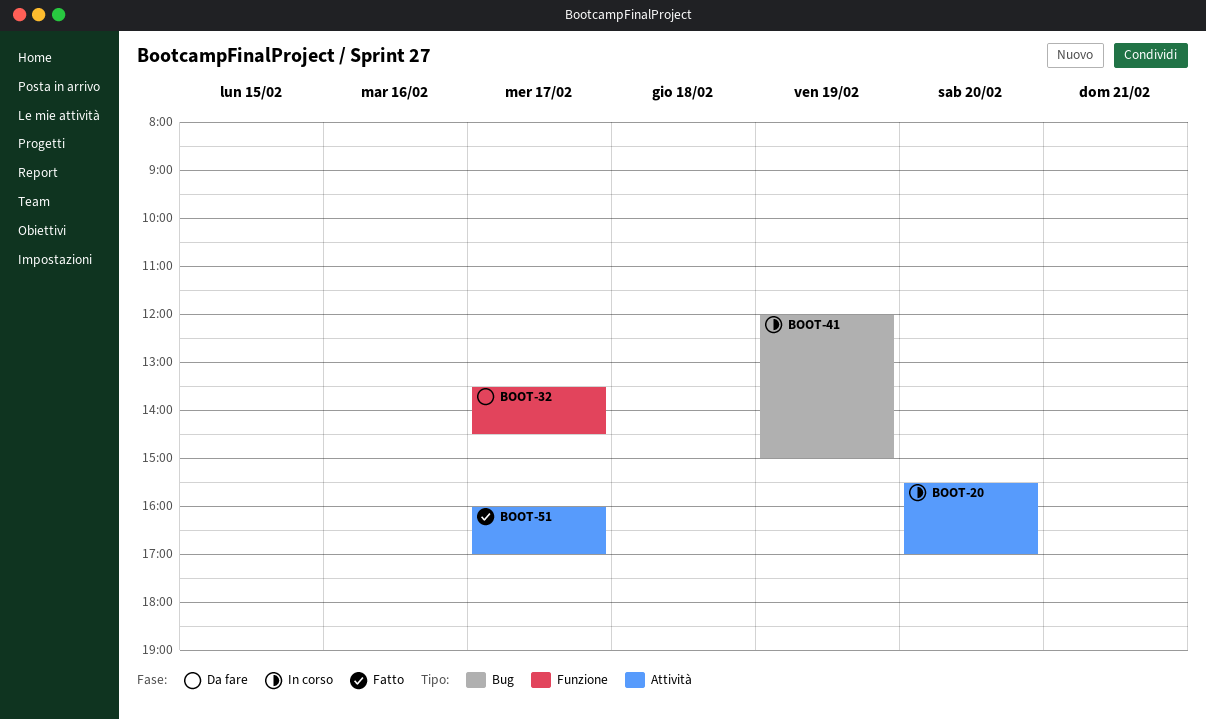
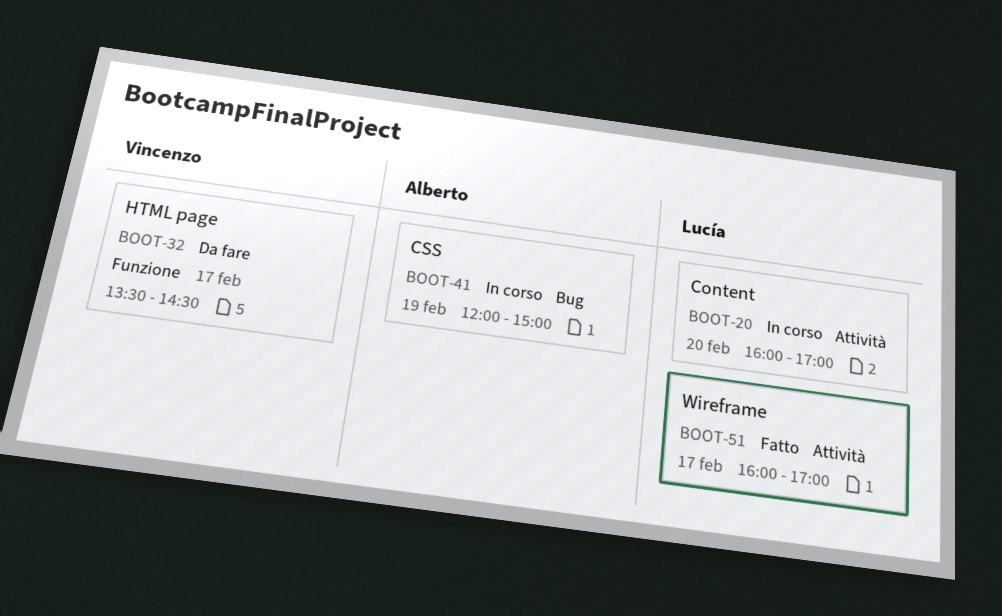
BOOT-20, begins: 15:30 -> 16:00

